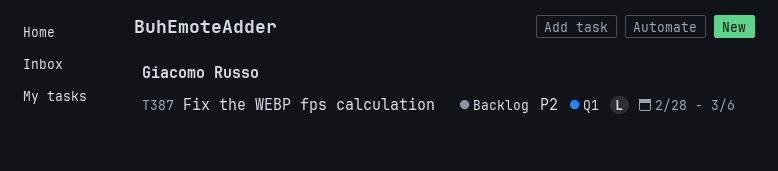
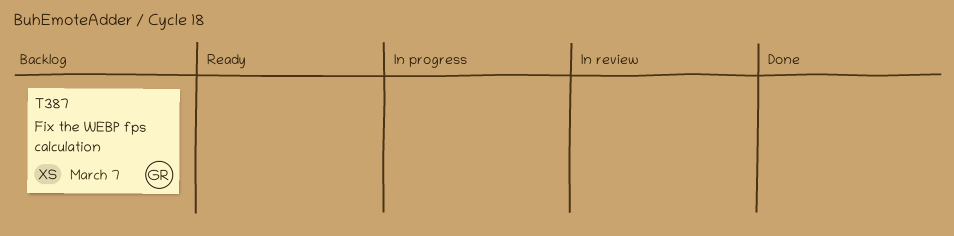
T387, estimate: L -> XS
T387, due: Mar 6 -> Mar 7

